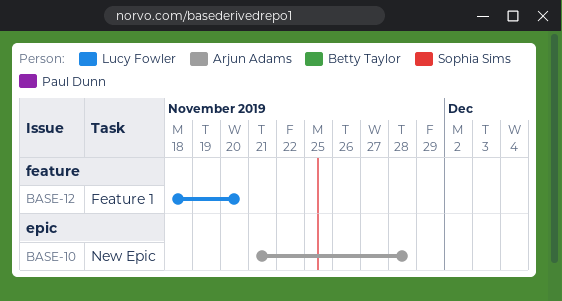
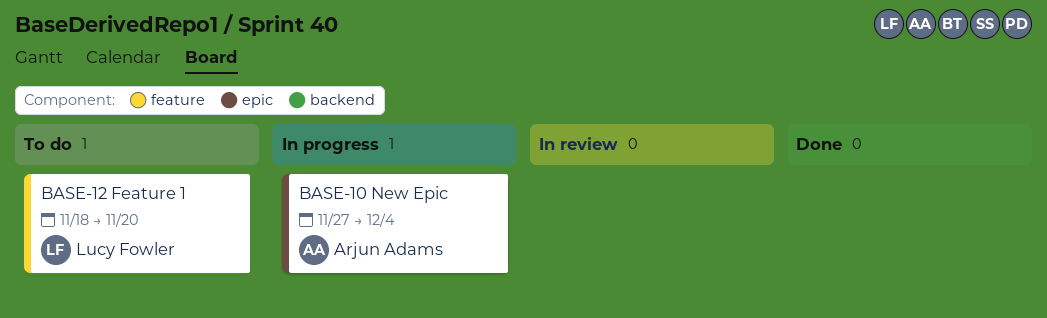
BASE-10, start: Nov 21 -> Nov 27
BASE-10, due: Nov 28 -> Dec 4

